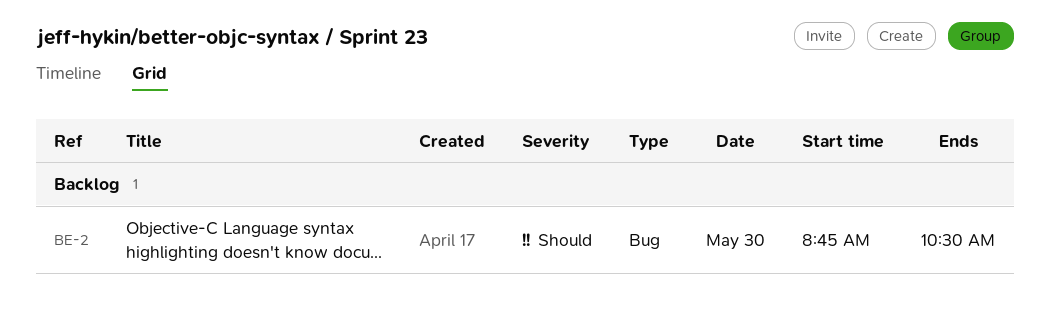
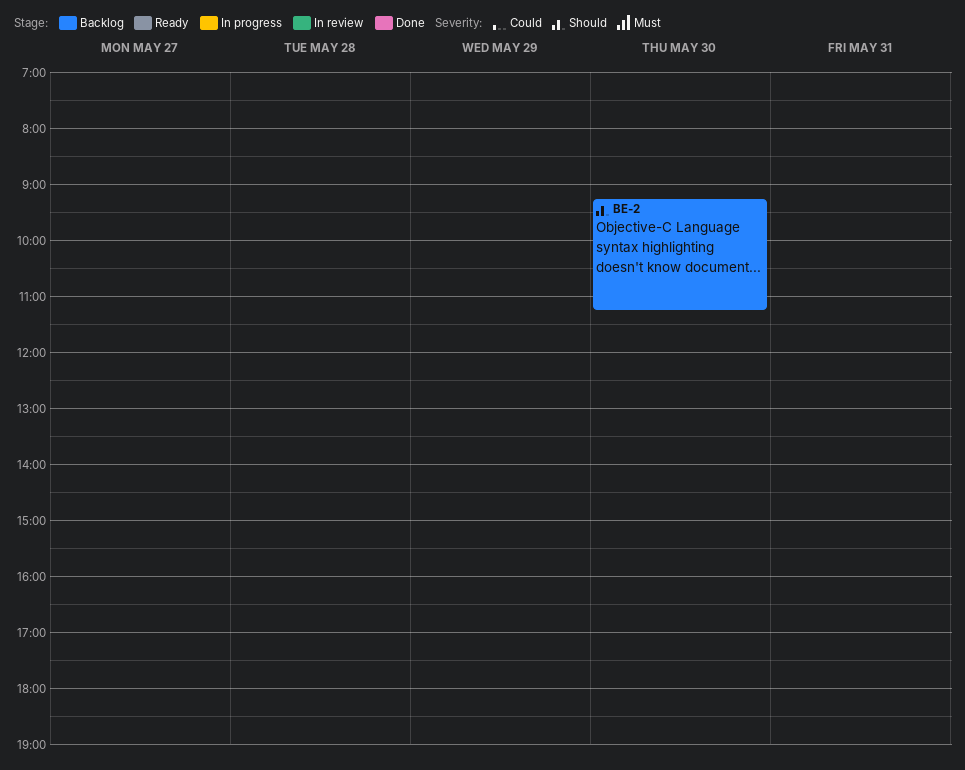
BE-2, begins: 08:45 -> 09:15
BE-2, ends: 10:30 -> 11:15

